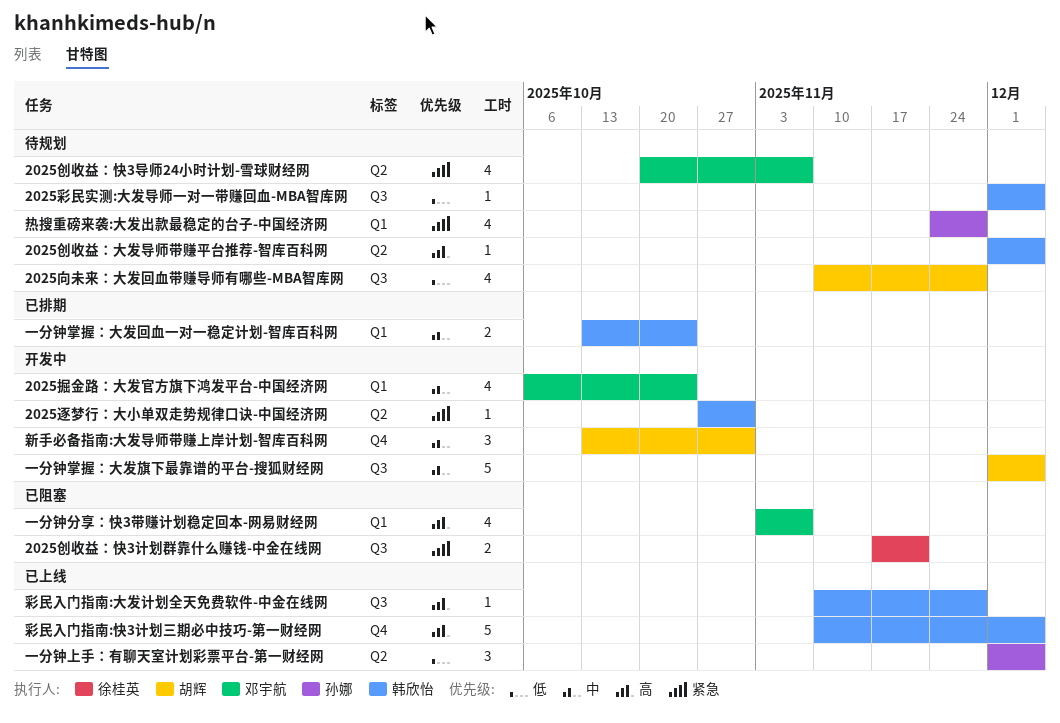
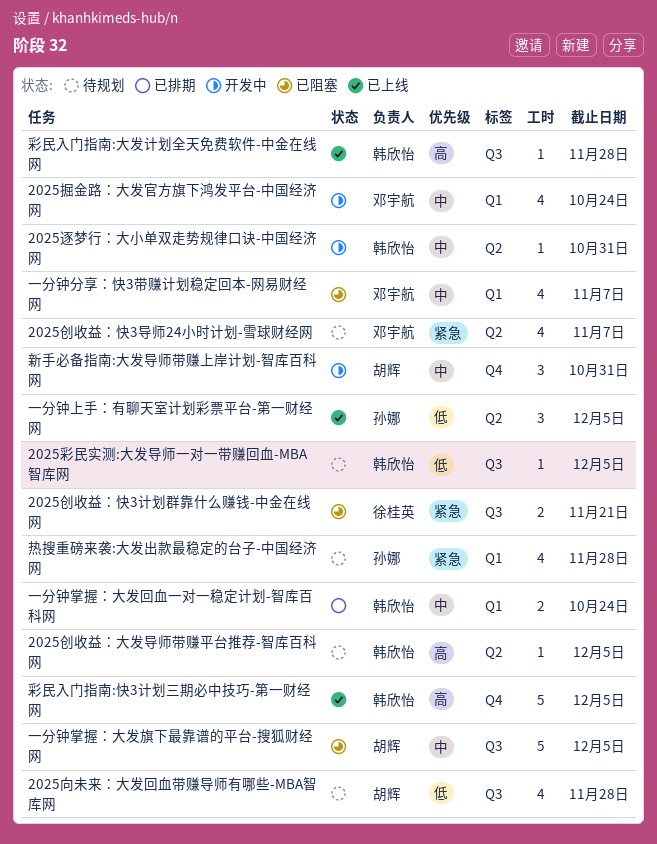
2025逐梦行：大小单双走势规律口诀-中国经济网, priority: 紧急 -> 中
一分钟分享：快3带赚计划稳定回本-网易财经网, priority: 高 -> 中
一分钟掌握：大发旗下最靠谱的平台-搜狐财经网, status: 开发中 -> 已阻塞

